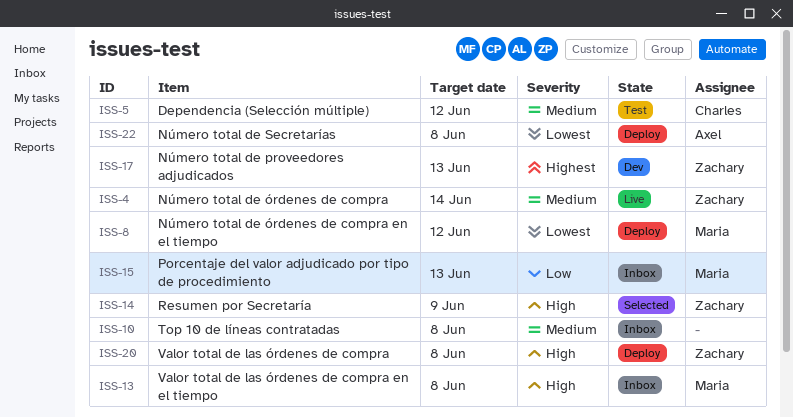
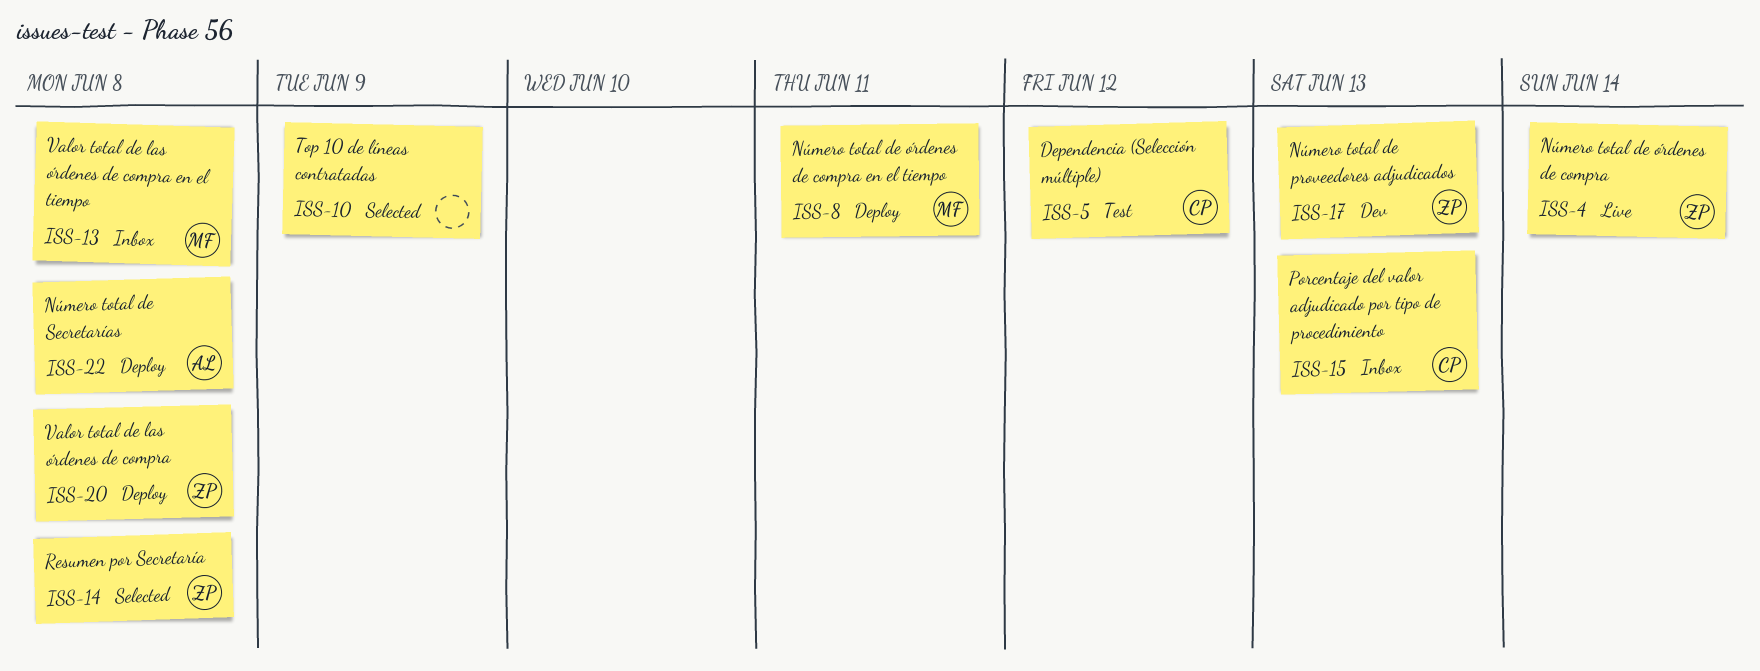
ISS-8, due: Jun 12 -> Jun 11
ISS-10, status: Inbox -> Selected
ISS-10, due: Jun 8 -> Jun 9
ISS-14, due: Jun 9 -> Jun 8
ISS-15, owner: Maria -> Charles

